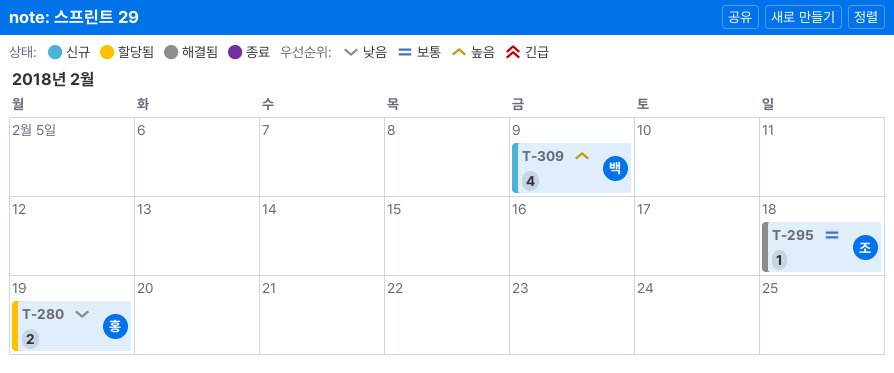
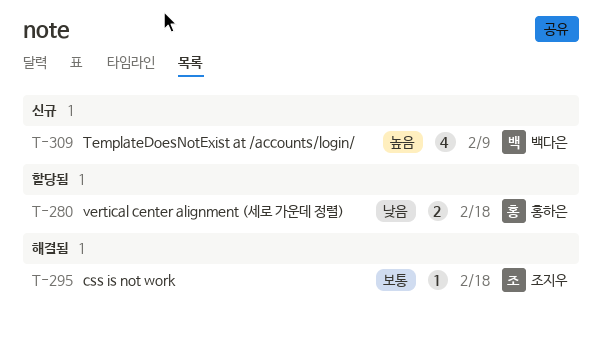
T-280, due: Feb 19 -> Feb 18

